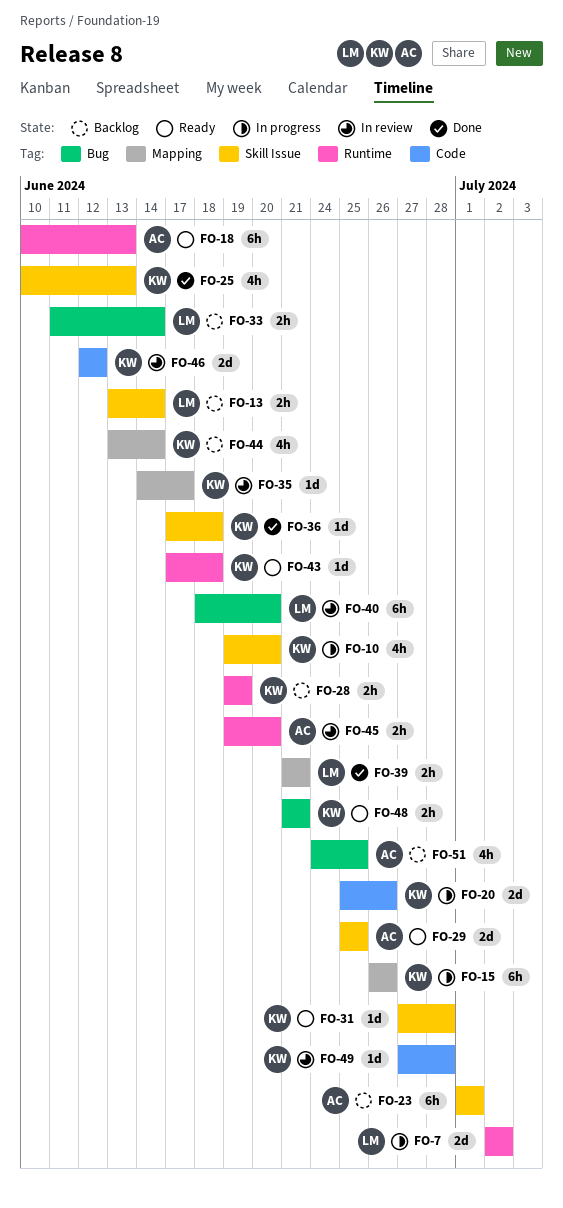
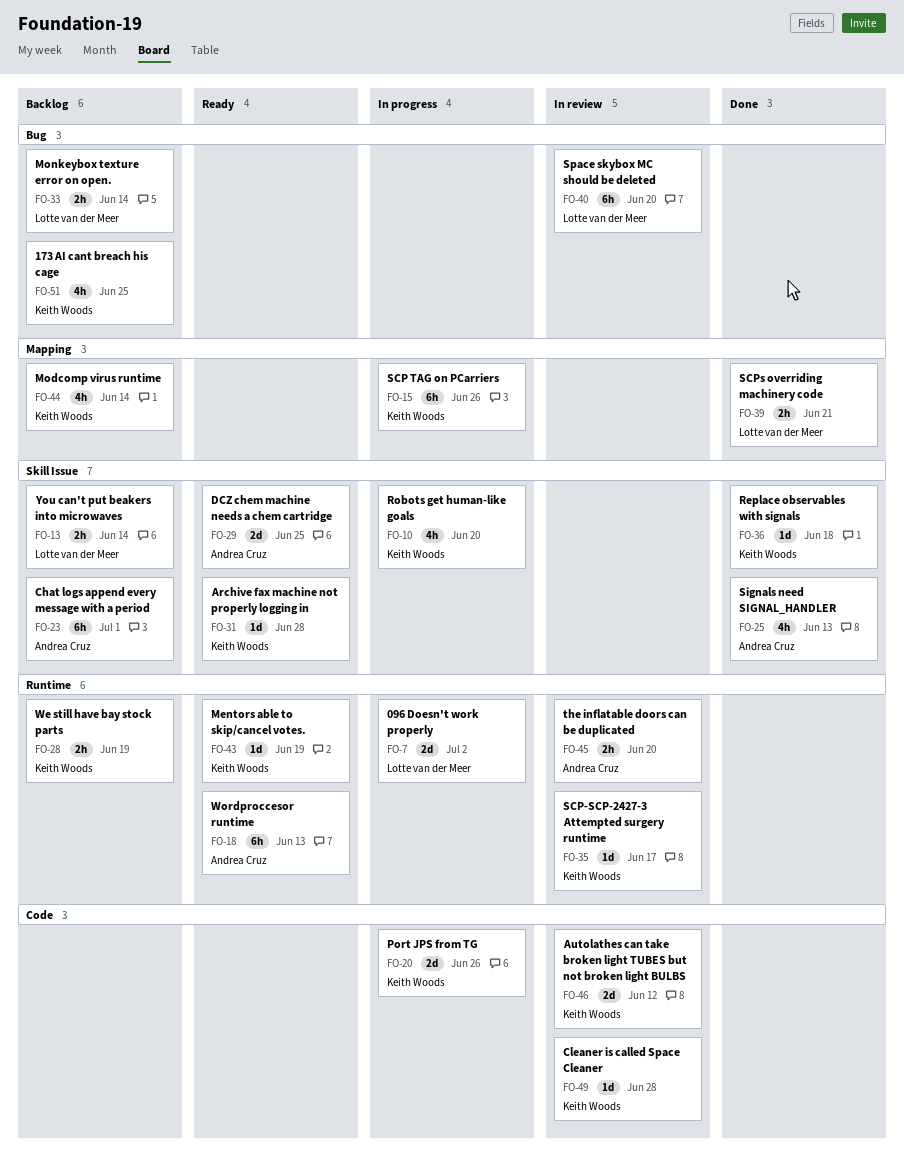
FO-25, owner: Keith Woods -> Andrea Cruz
FO-35, label: Mapping -> Runtime
FO-43, due: Jun 18 -> Jun 19
FO-48: present -> none
FO-51, owner: Andrea Cruz -> Keith Woods

